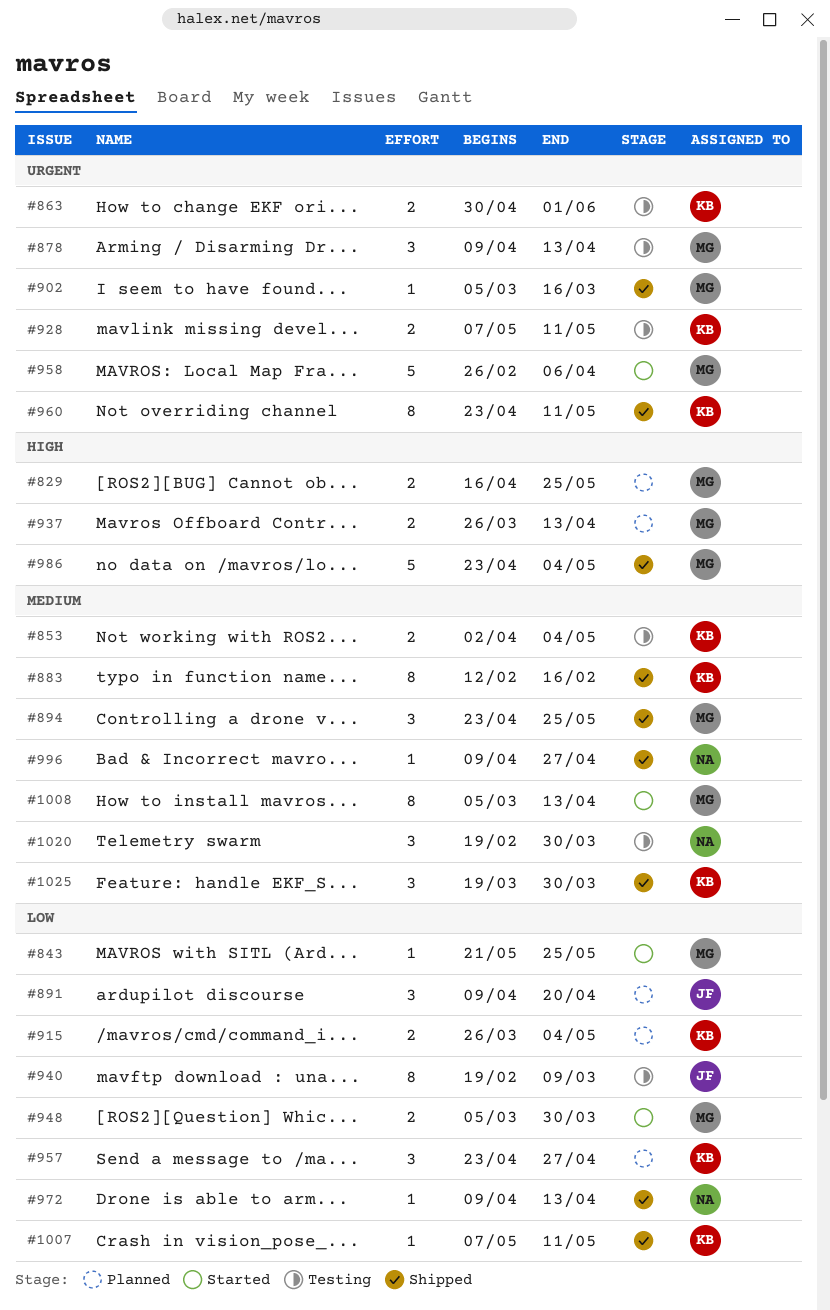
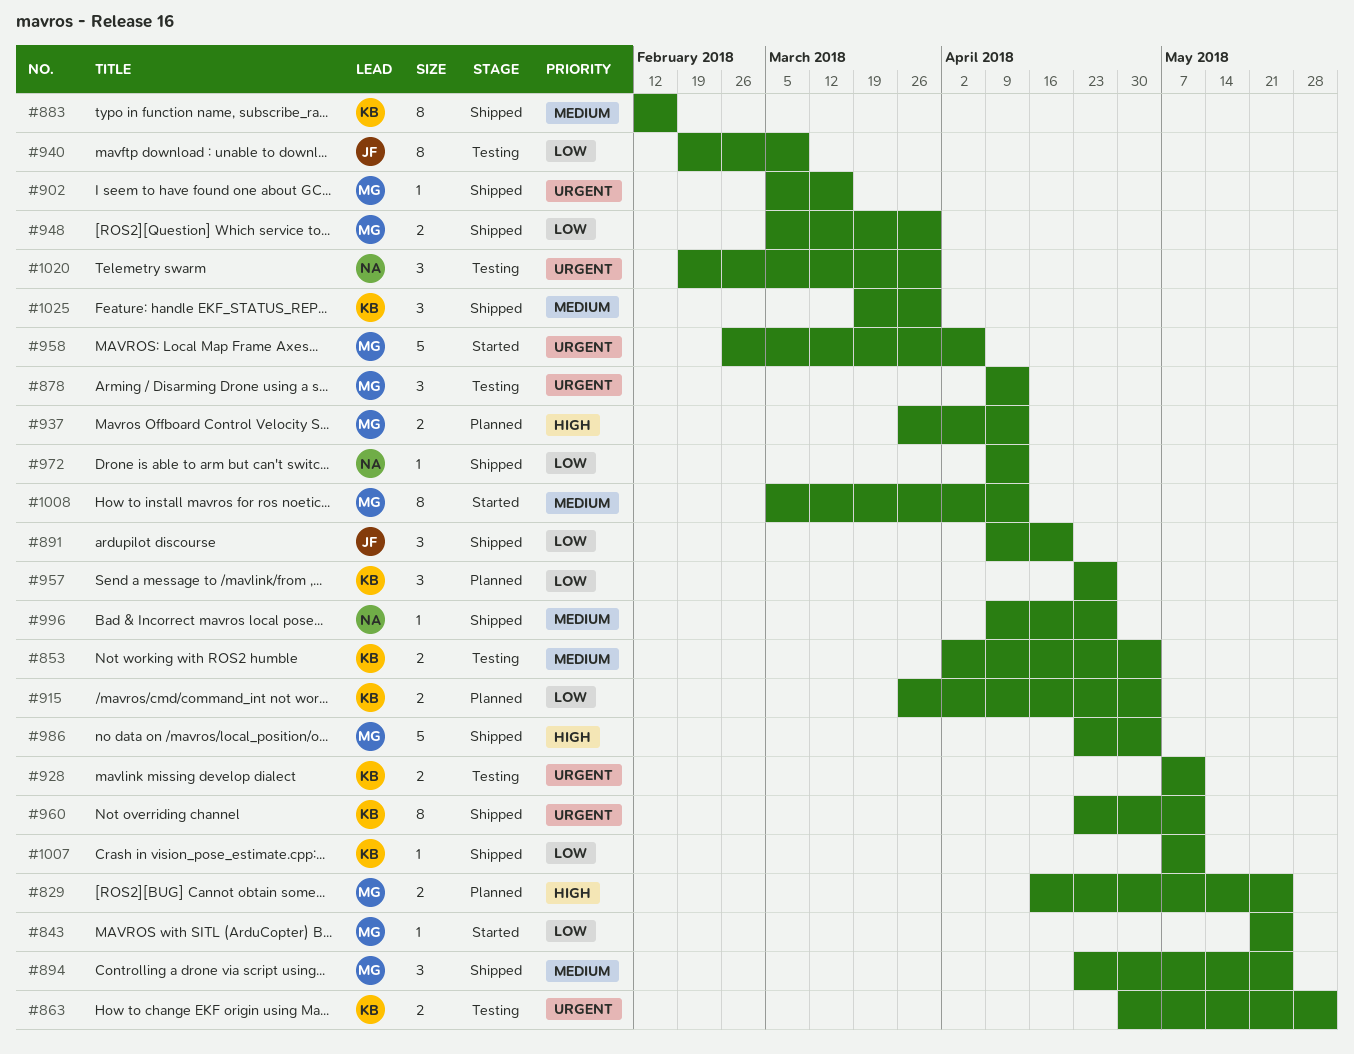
#891, status: Planned -> Shipped
#948, status: Started -> Shipped
#1020, priority: Medium -> Urgent

